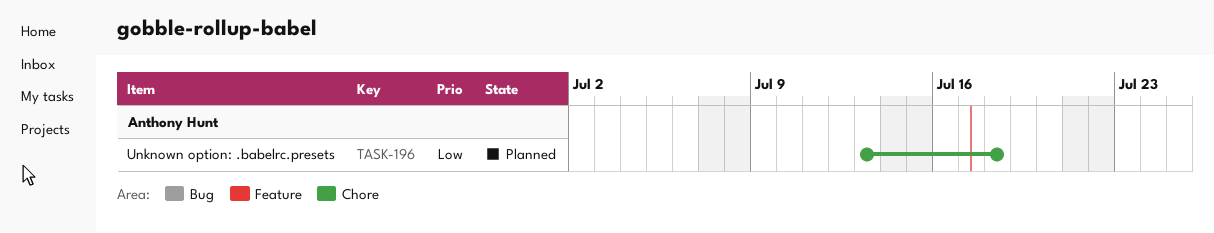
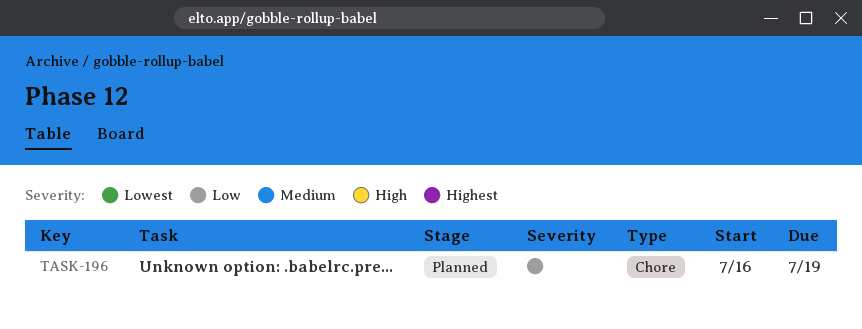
TASK-196, start: Jul 13 -> Jul 16
TASK-196, due: Jul 18 -> Jul 19

